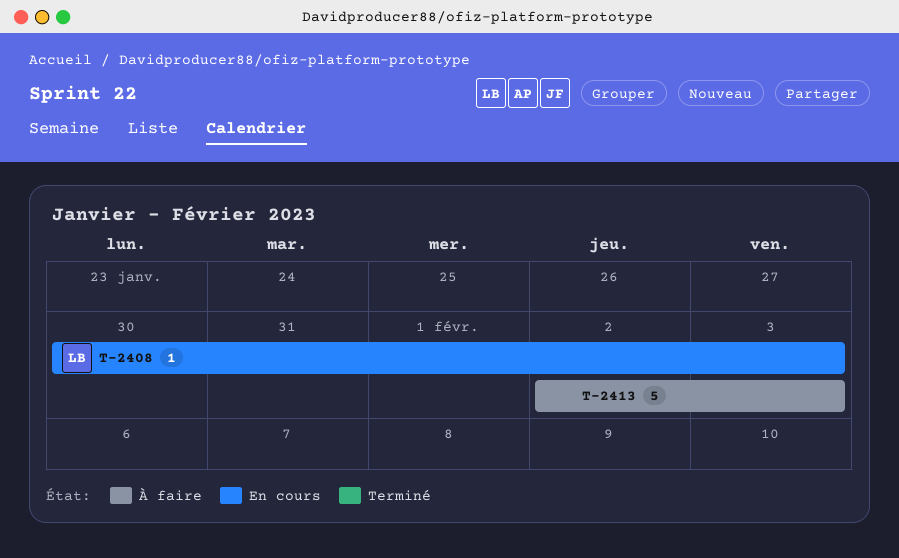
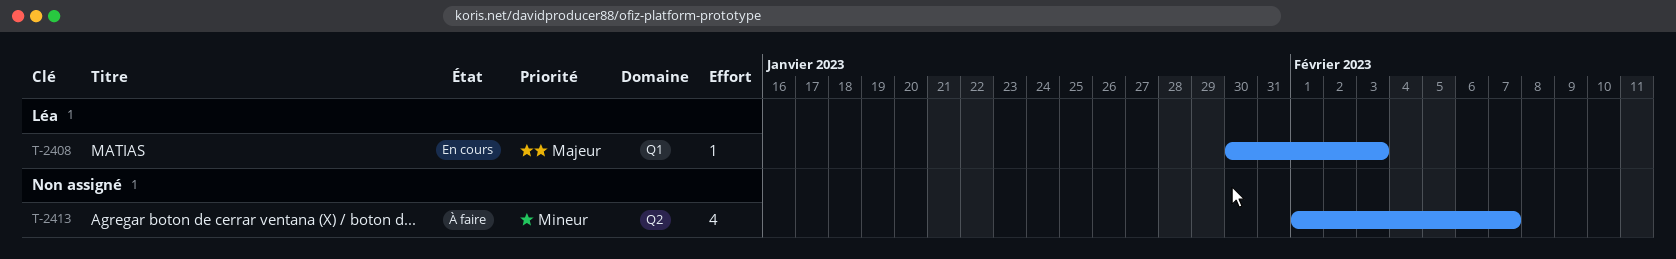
T-2413, estimate: 5 -> 4
T-2413, start: Feb 2 -> Feb 1
T-2413, due: Feb 3 -> Feb 7

